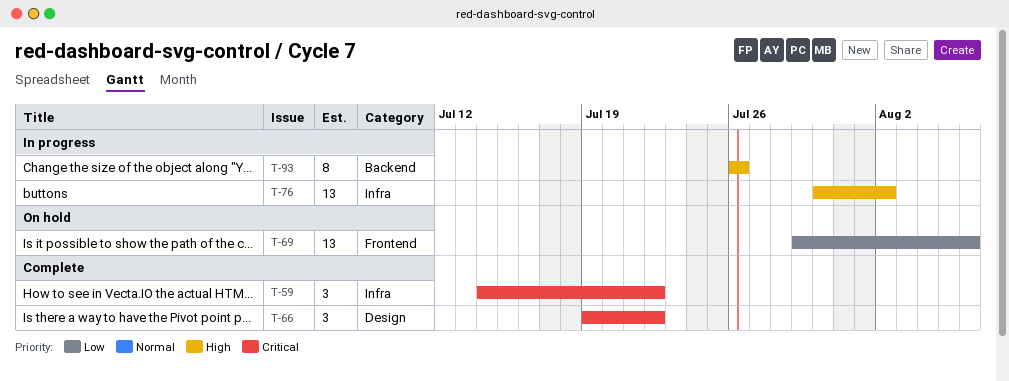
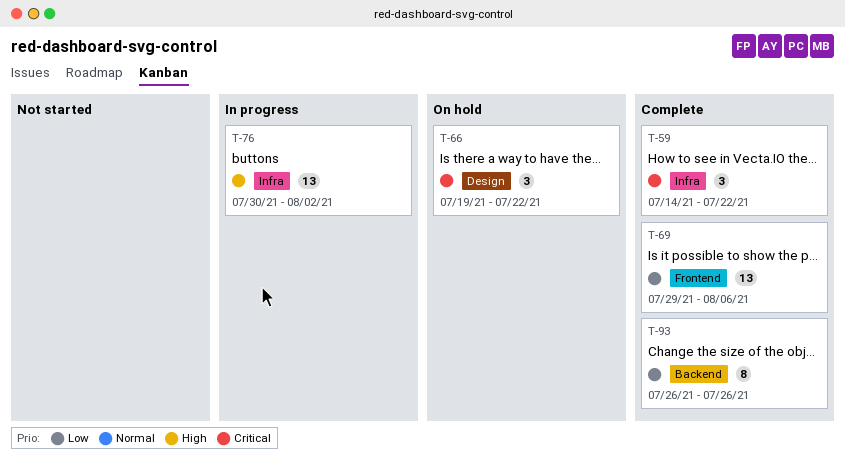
T-66, status: Complete -> On hold
T-69, status: On hold -> Complete
T-93, status: In progress -> Complete
T-93, priority: High -> Low

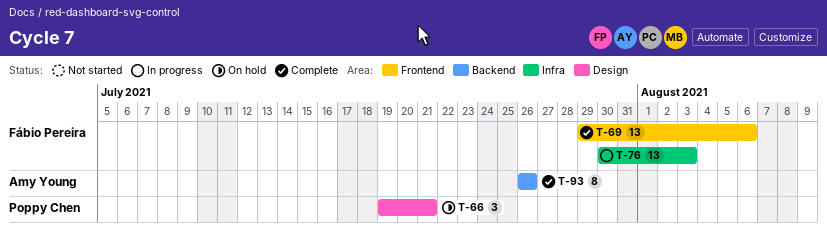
T-59: present -> none
T-66, due: Jul 22 -> Jul 21
T-76, due: Aug 2 -> Aug 3

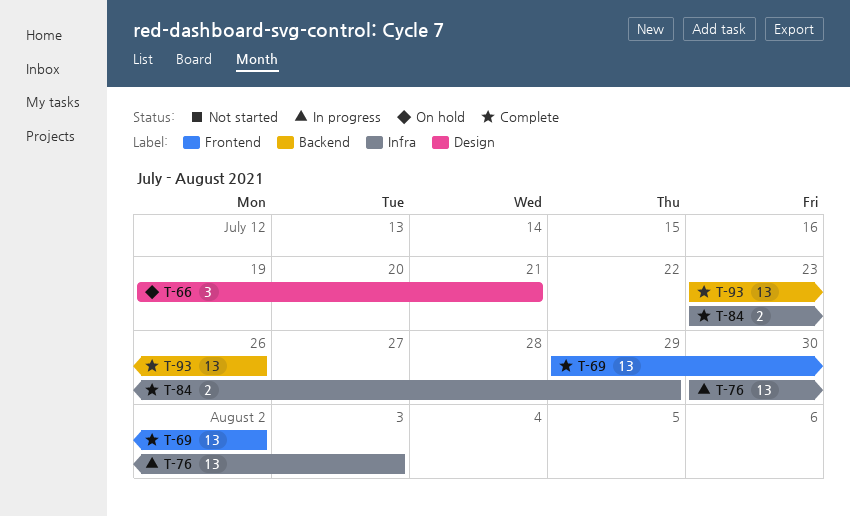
T-69, due: Aug 6 -> Aug 2
T-84: none -> present
T-93, estimate: 8 -> 13
T-93, start: Jul 26 -> Jul 23

